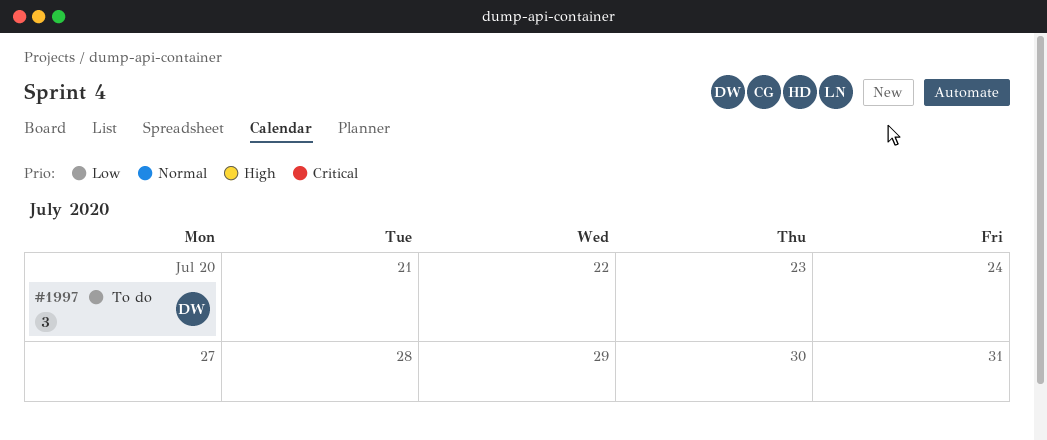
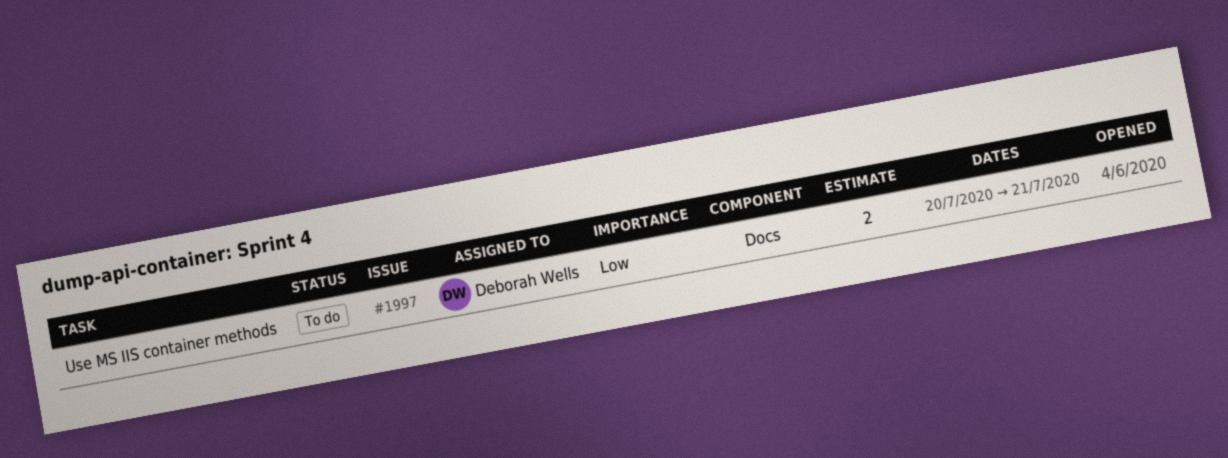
#1997, estimate: 3 -> 2
#1997, due: Jul 20 -> Jul 21

